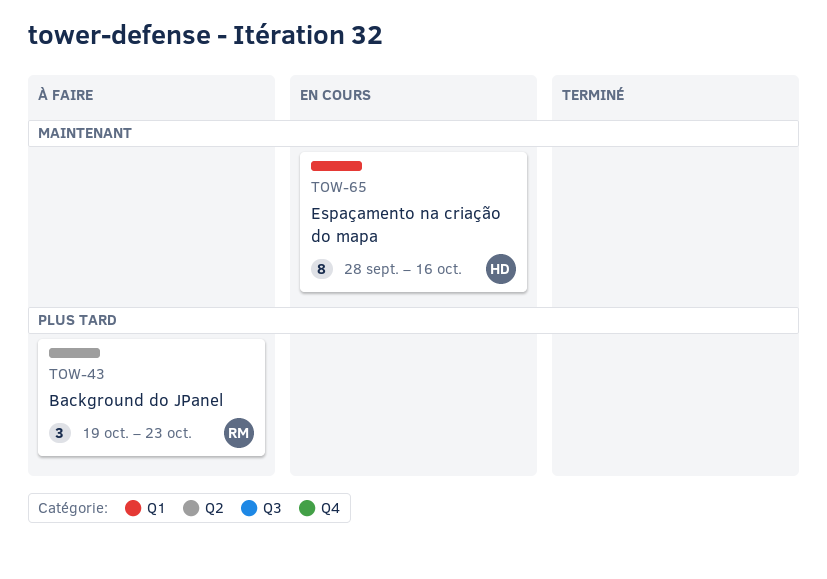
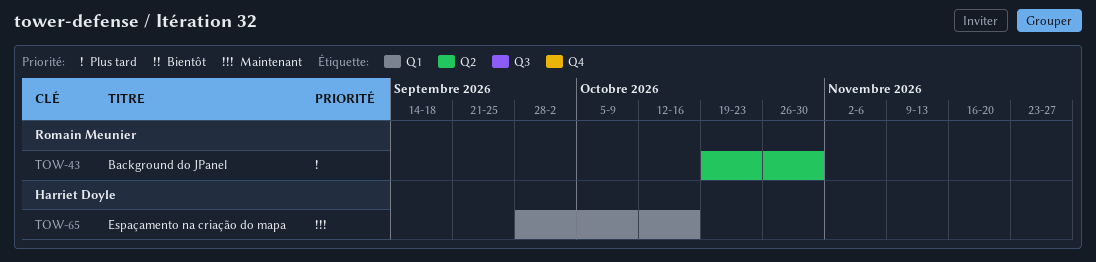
TOW-43, due: Oct 23 -> Oct 30

